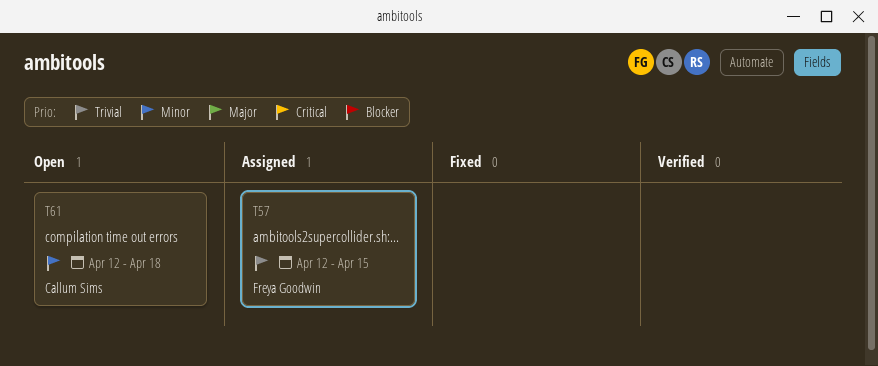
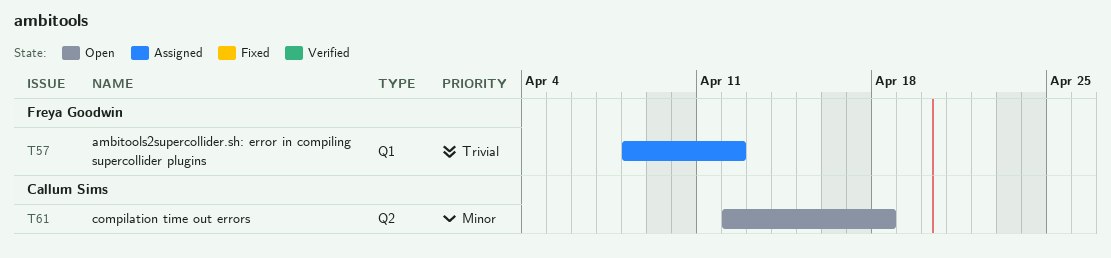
T57, start: Apr 12 -> Apr 8
T57, due: Apr 15 -> Apr 12

